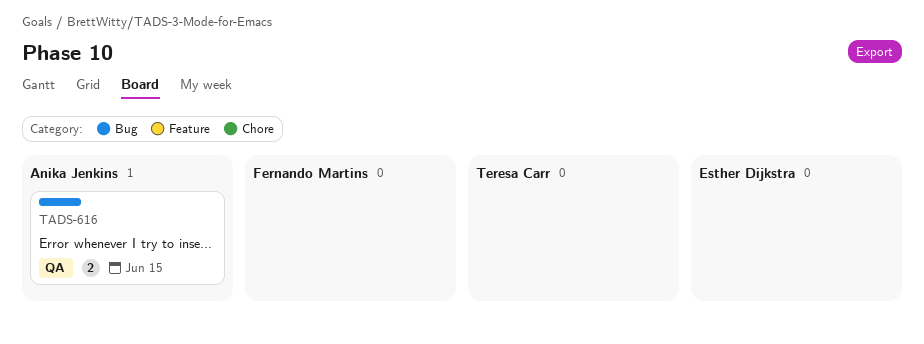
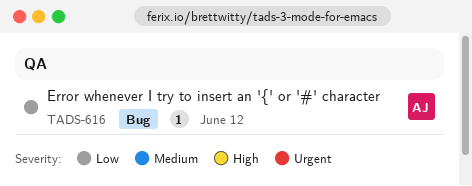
TADS-616, estimate: 2 -> 1
TADS-616, due: Jun 15 -> Jun 12

